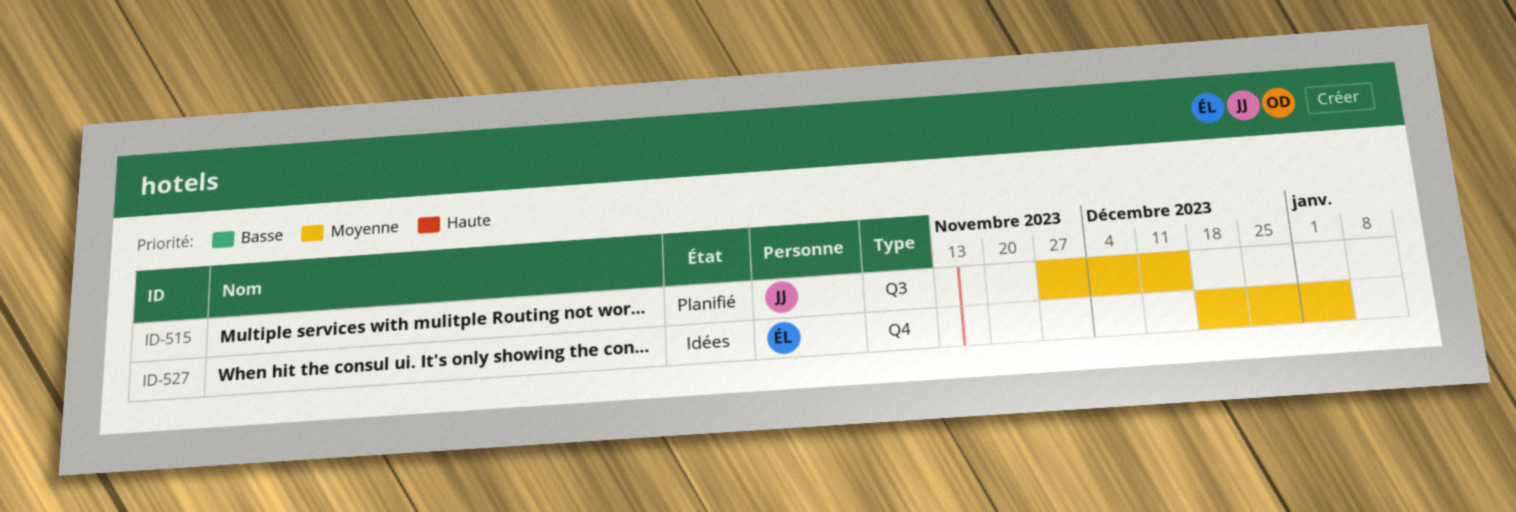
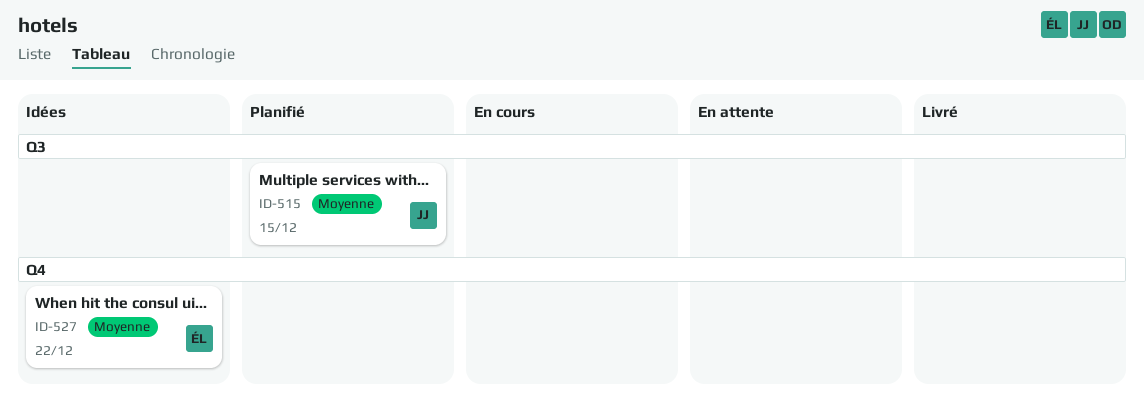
ID-527, due: Jan 5 -> Dec 22

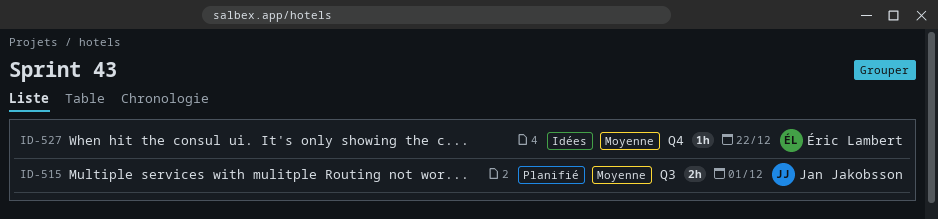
ID-515, due: Dec 15 -> Dec 1

